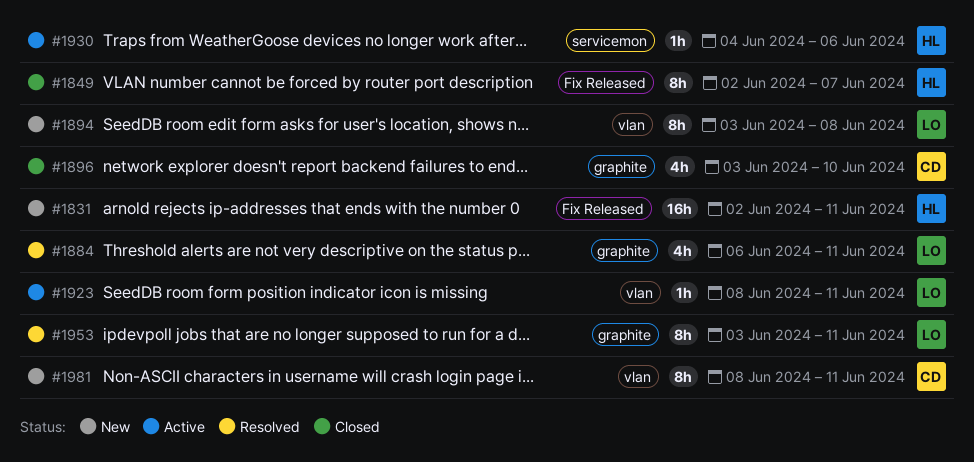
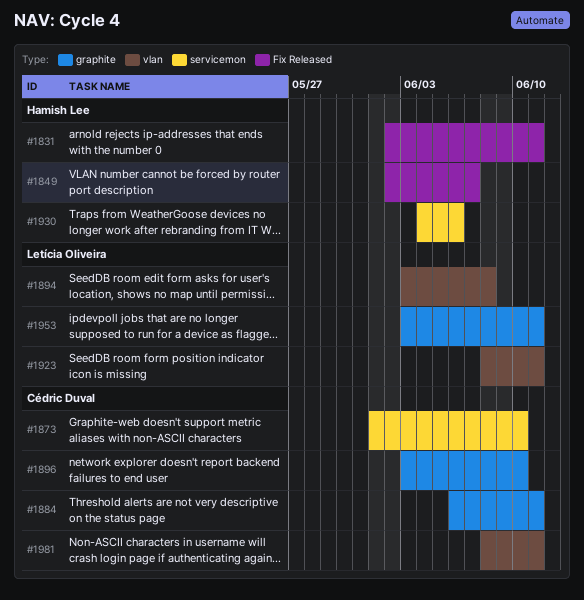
#1873: none -> present
#1884, owner: Letícia Oliveira -> Cédric Duval

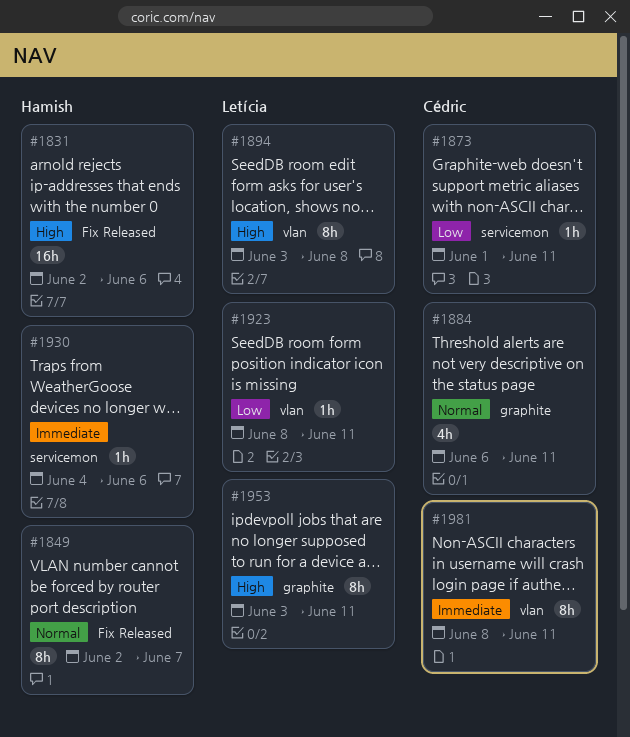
#1831, due: Jun 11 -> Jun 6
#1873, due: Jun 10 -> Jun 11
#1896: present -> none

